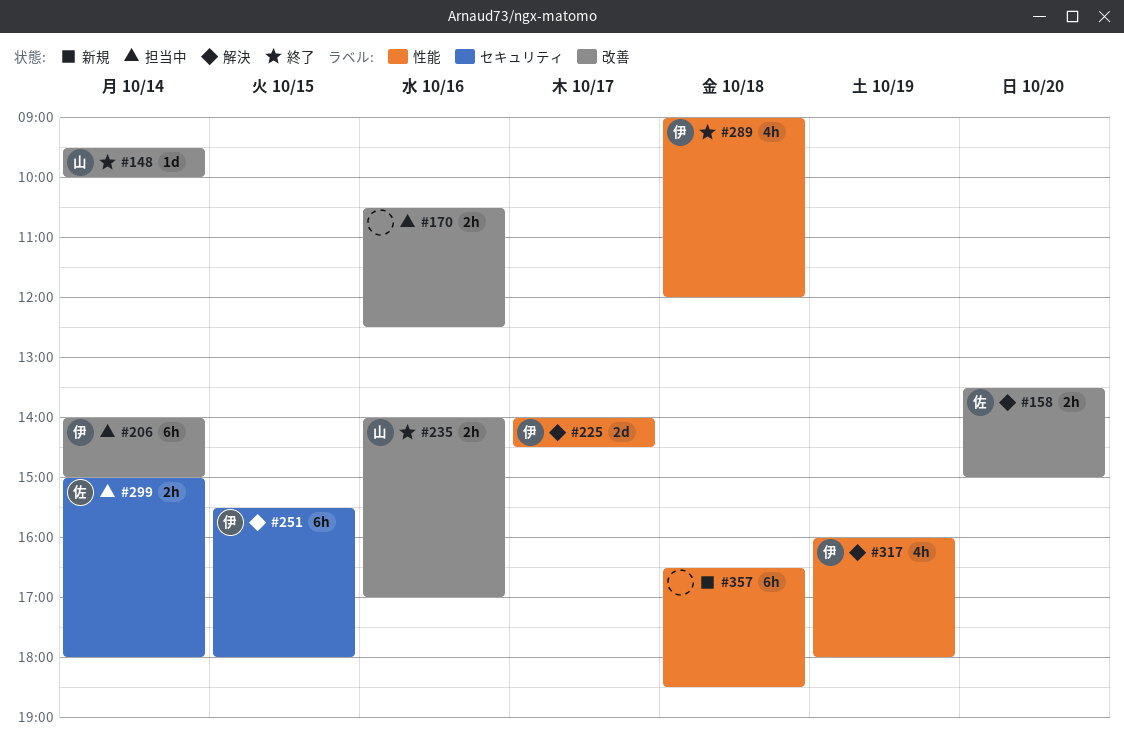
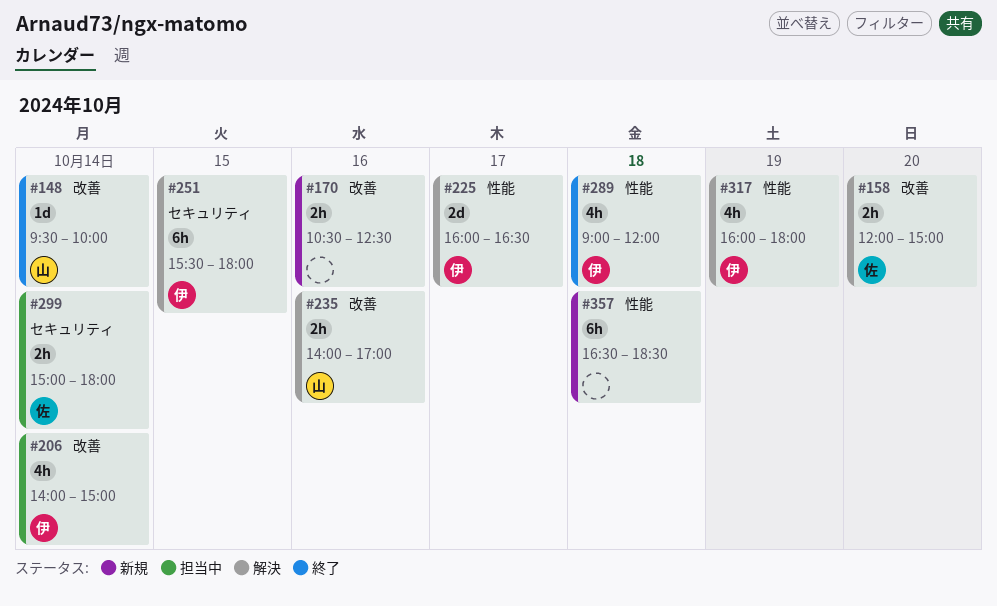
#158, begins: 13:30 -> 12:00
#170, status: 担当中 -> 新規
#206, estimate: 6h -> 4h
#225, begins: 14:00 -> 16:00
#225, ends: 14:30 -> 16:30
#235, status: 終了 -> 解決

